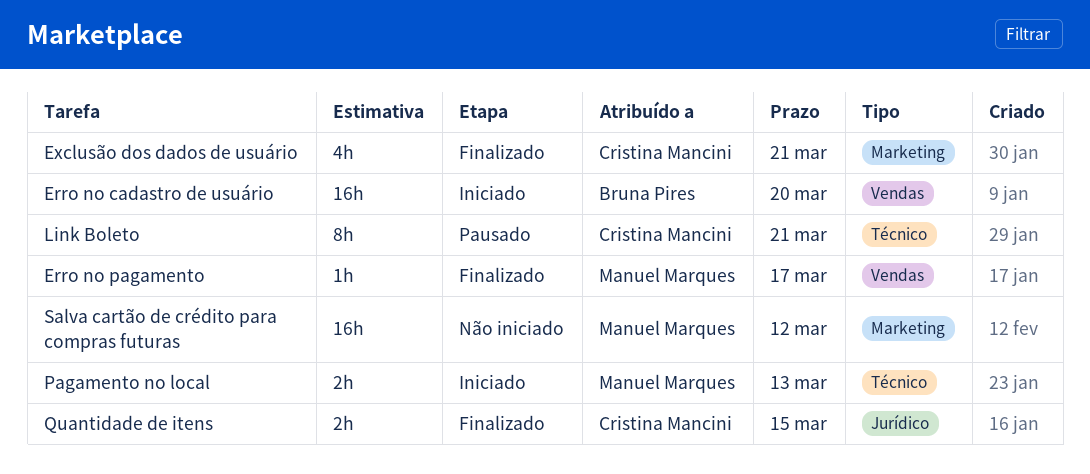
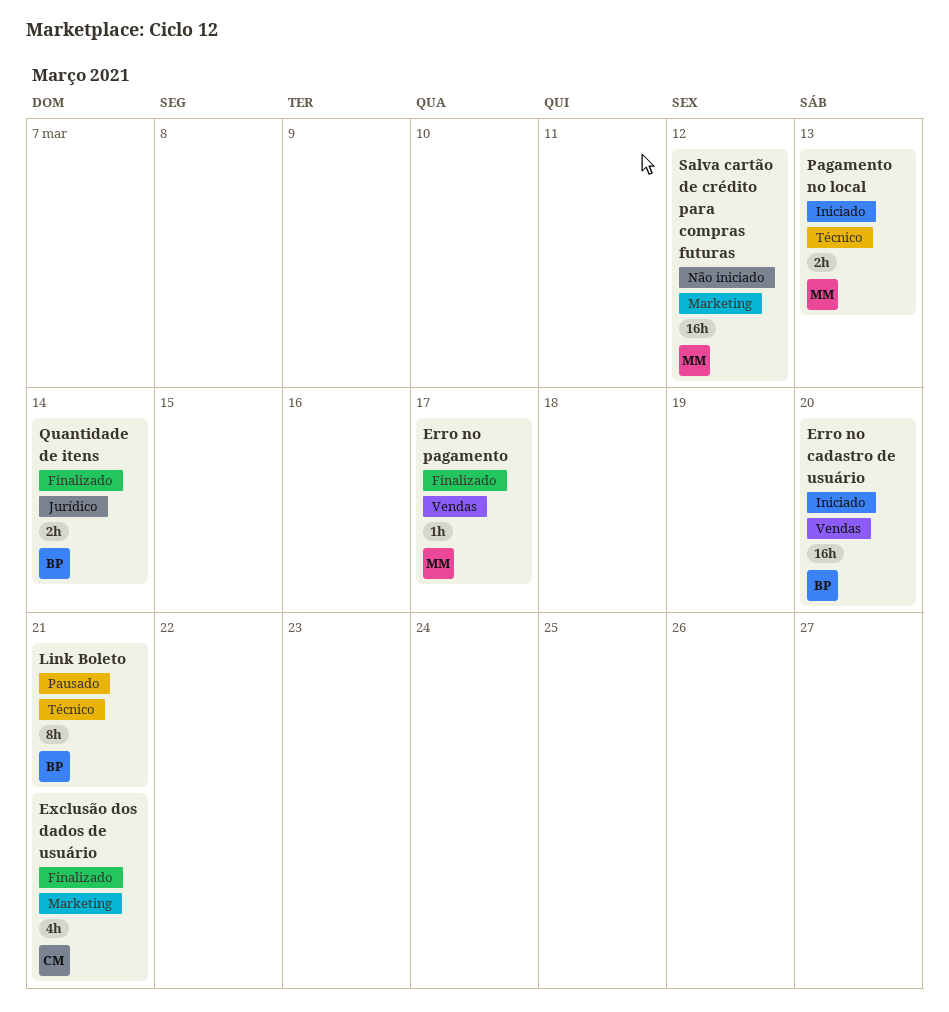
Link Boleto, owner: Cristina Mancini -> Bruna Pires
Quantidade de itens, owner: Cristina Mancini -> Bruna Pires
Quantidade de itens, due: Mar 15 -> Mar 14

